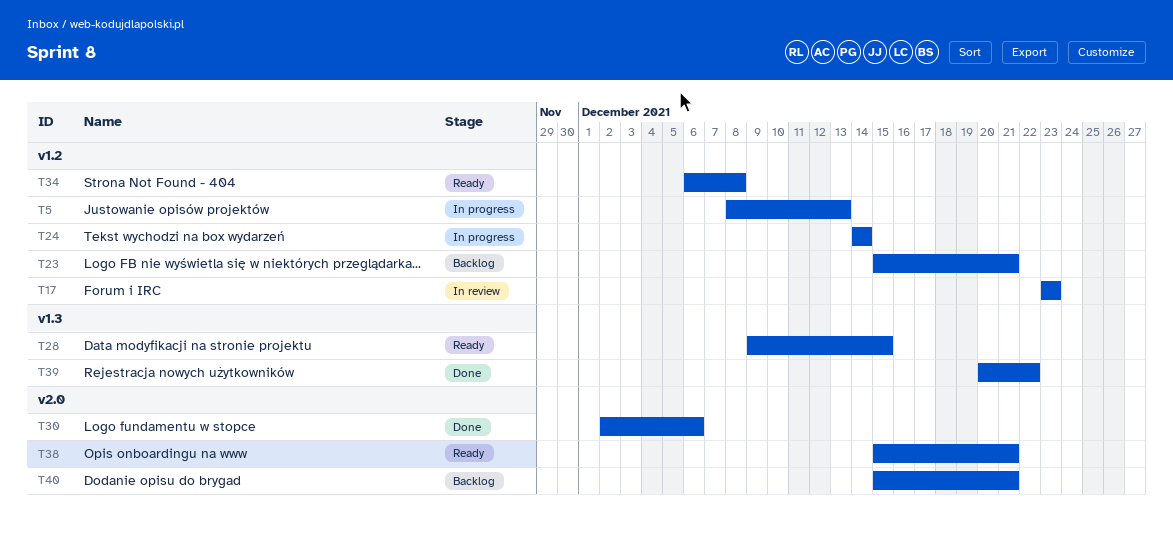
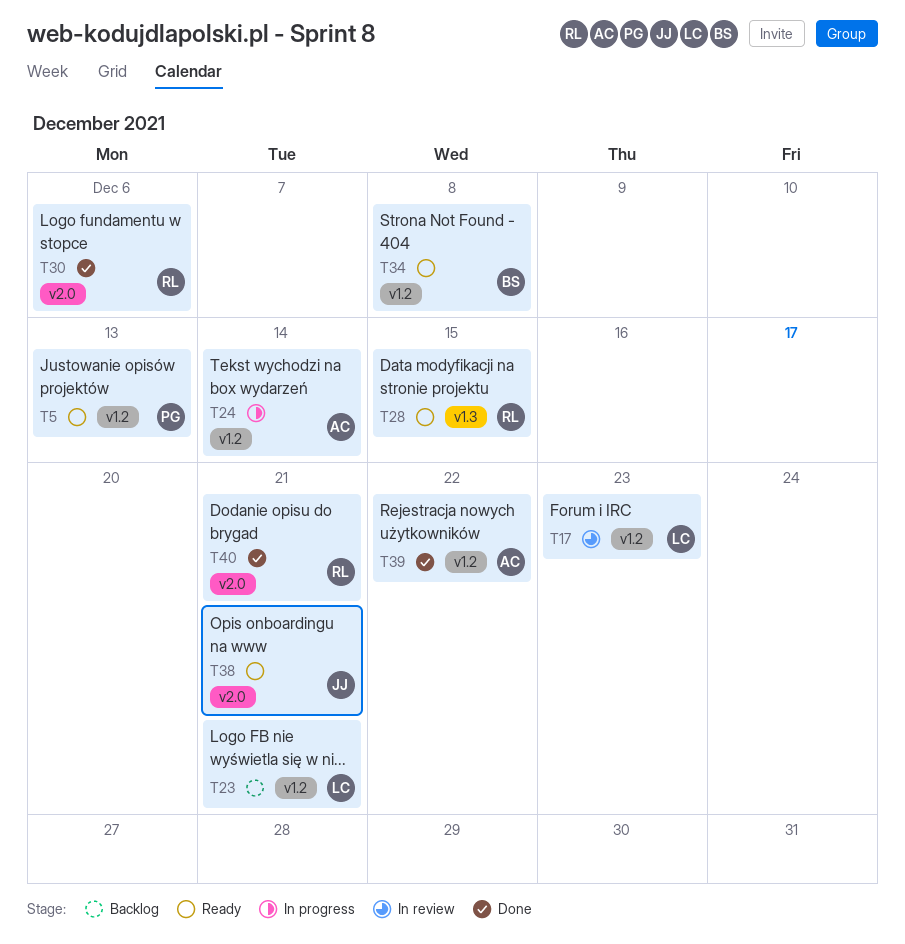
T5, status: In progress -> Ready
T39, label: v1.3 -> v1.2
T40, status: Backlog -> Done

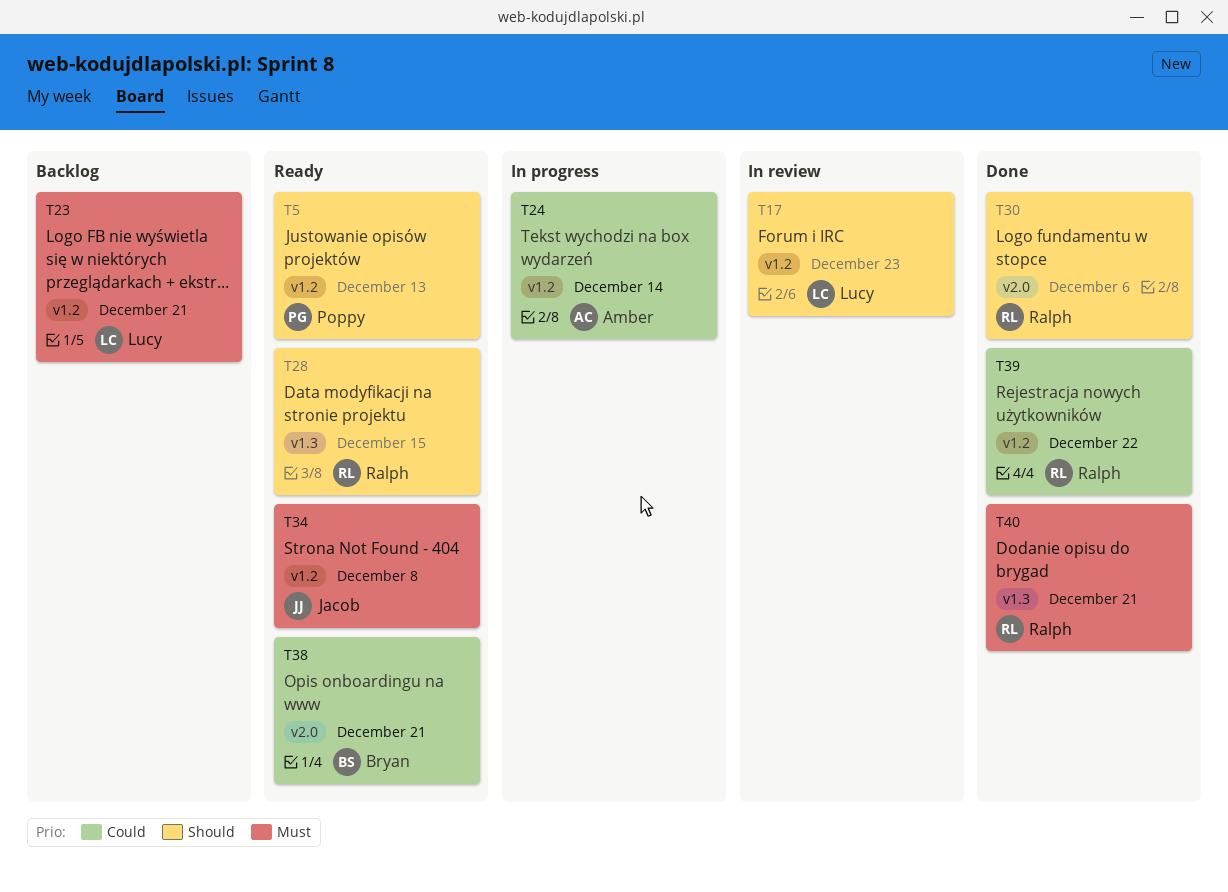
T34, owner: Bryan -> Jacob
T38, owner: Jacob -> Bryan
T39, owner: Amber -> Ralph
T40, label: v2.0 -> v1.3

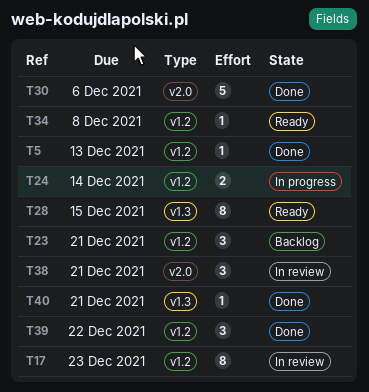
T5, status: Ready -> Done
T38, status: Ready -> In review

